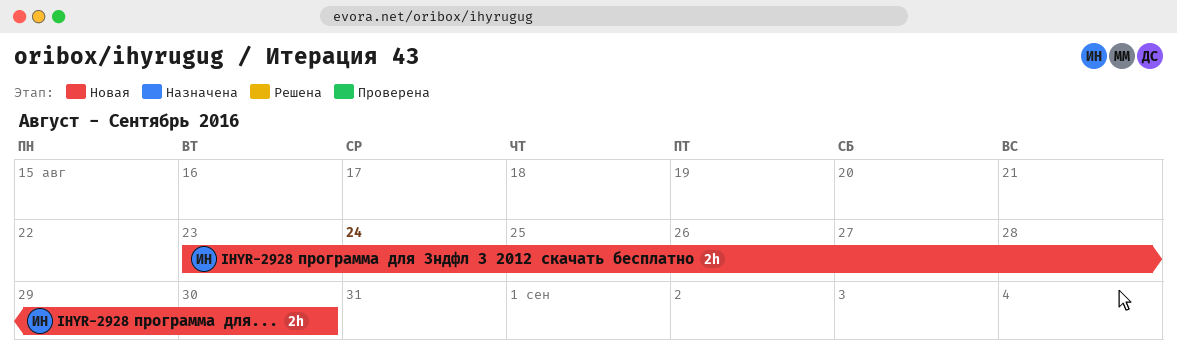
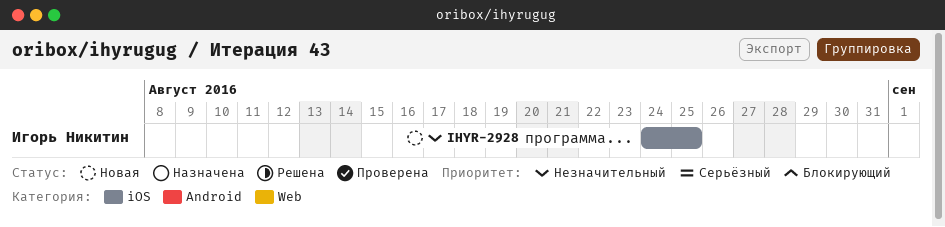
IHYR-2928, start: Aug 23 -> Aug 24
IHYR-2928, due: Aug 30 -> Aug 25

